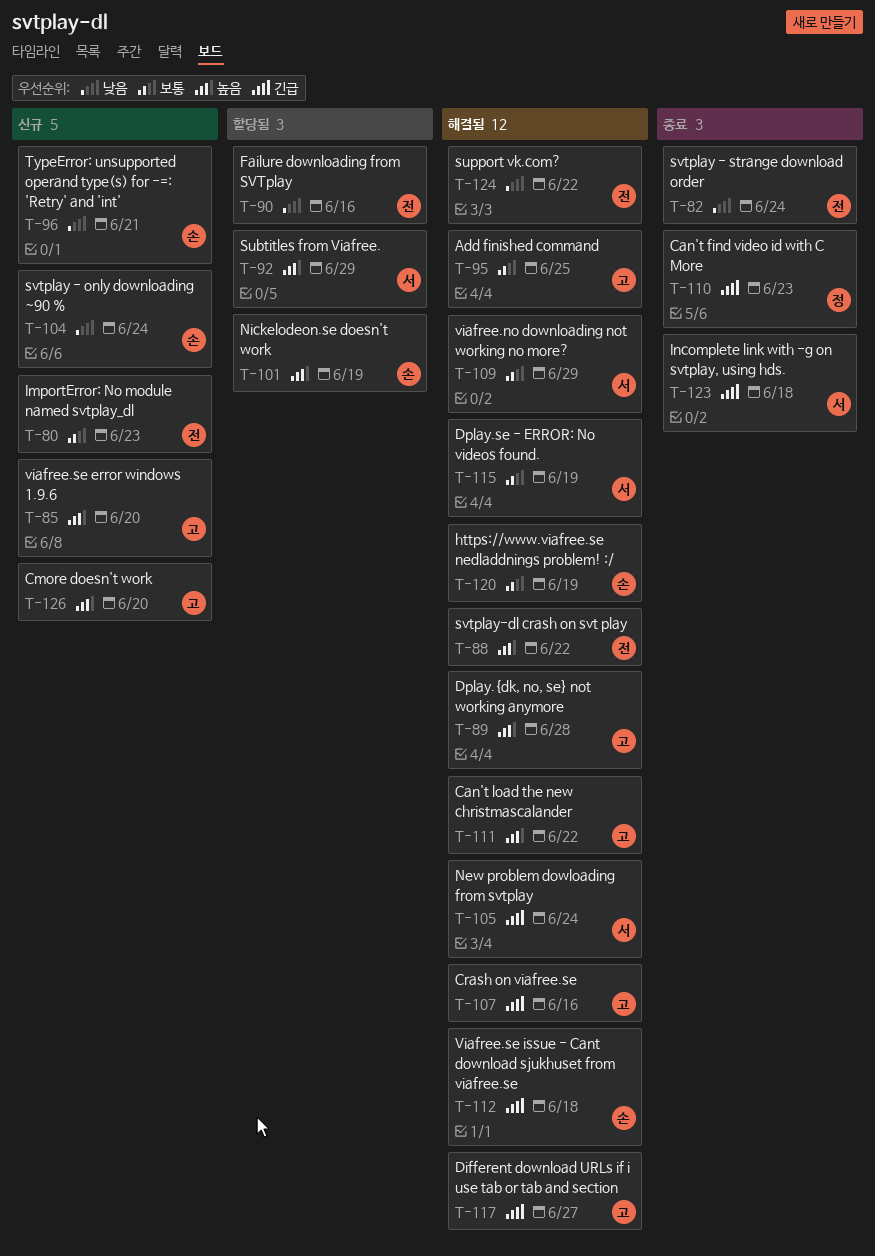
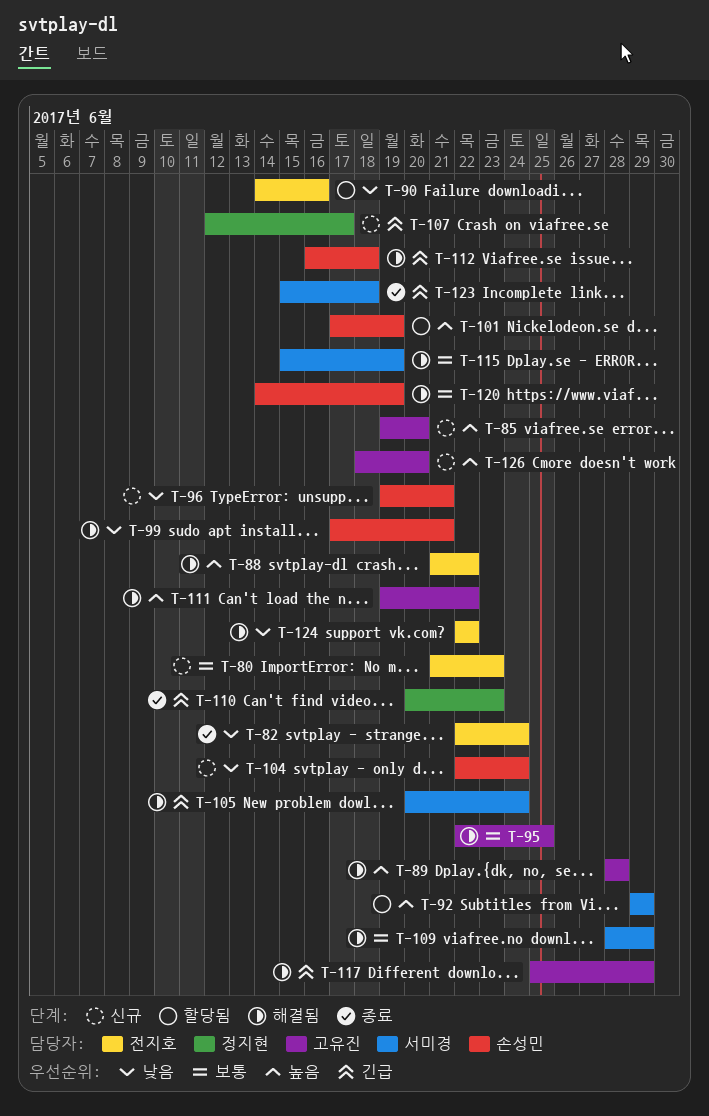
T-99: none -> present
T-107, status: 해결됨 -> 신규
T-107, owner: 고유진 -> 정지현
T-107, due: Jun 16 -> Jun 17
T-117, due: Jun 27 -> Jun 29

